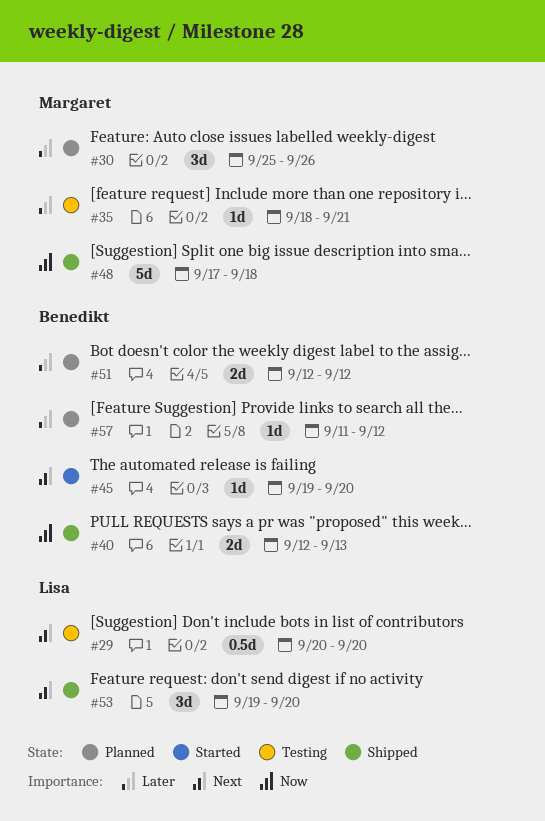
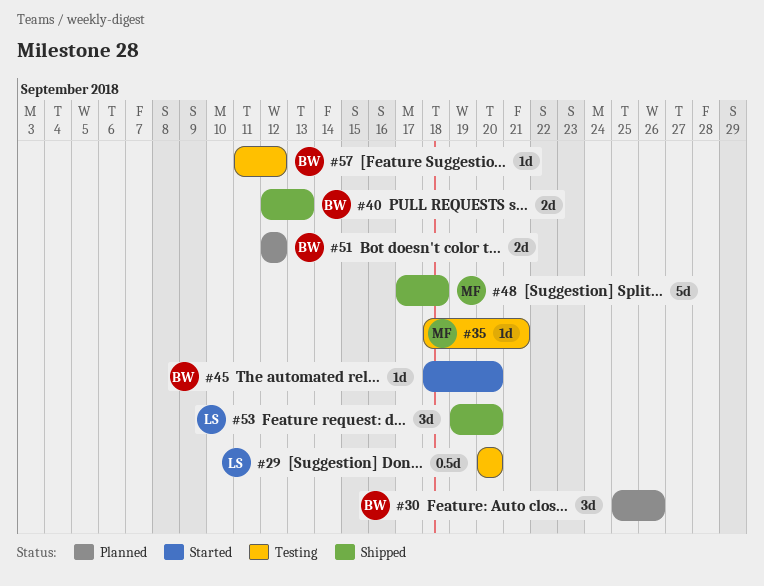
#30, owner: Margaret -> Benedikt
#45, start: Sep 19 -> Sep 18
#57, status: Planned -> Testing

